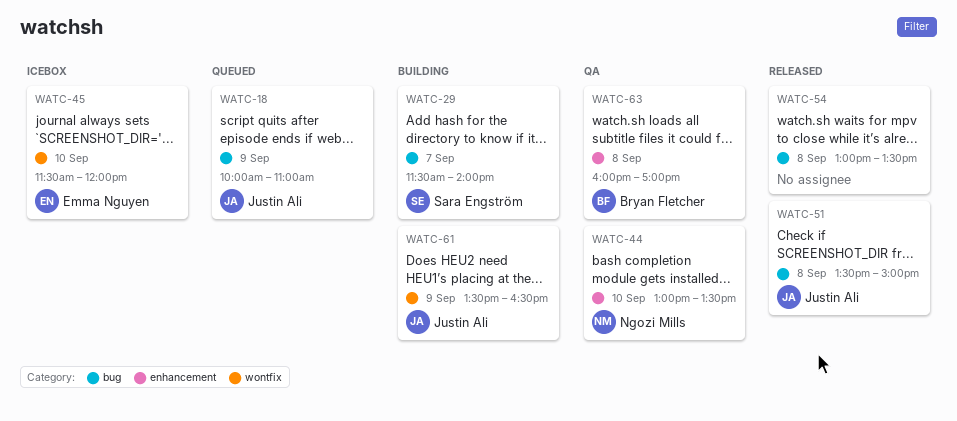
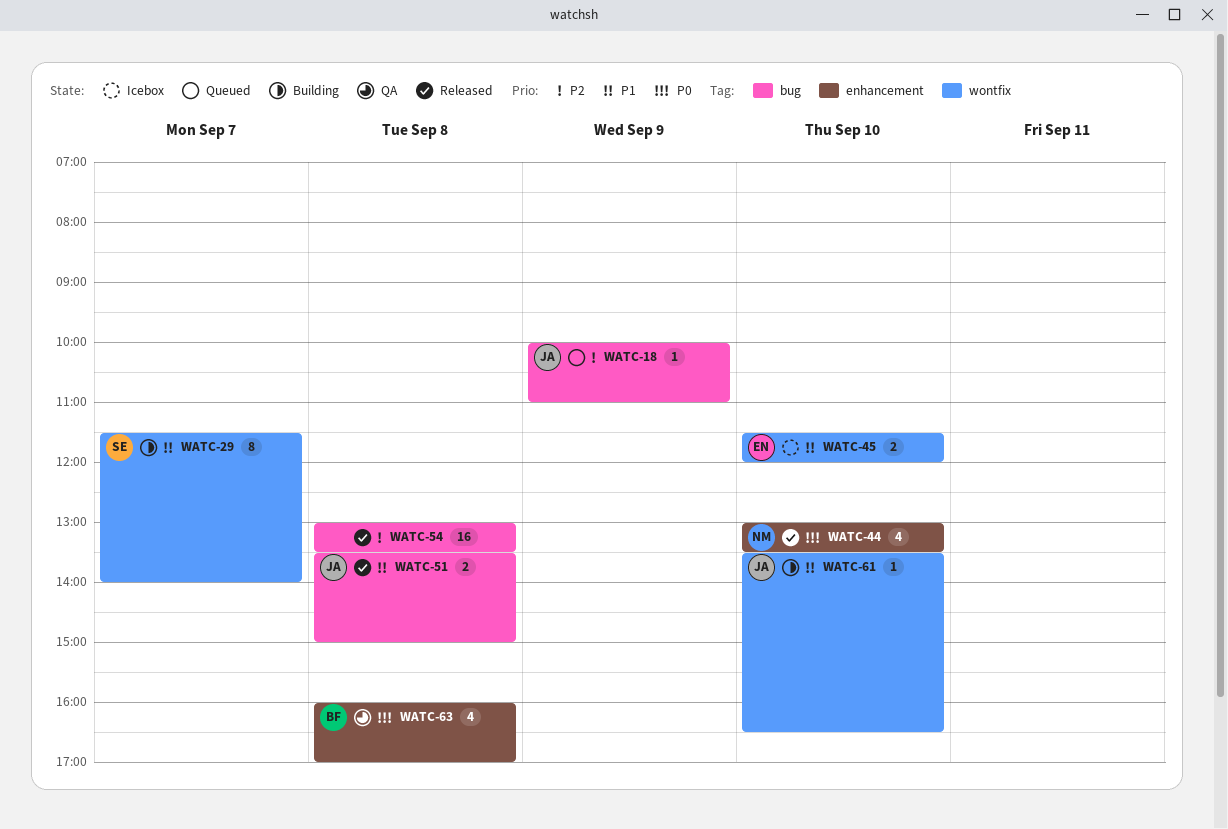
WATC-29, label: bug -> wontfix
WATC-44, status: QA -> Released
WATC-61, day: Sep 9 -> Sep 10

